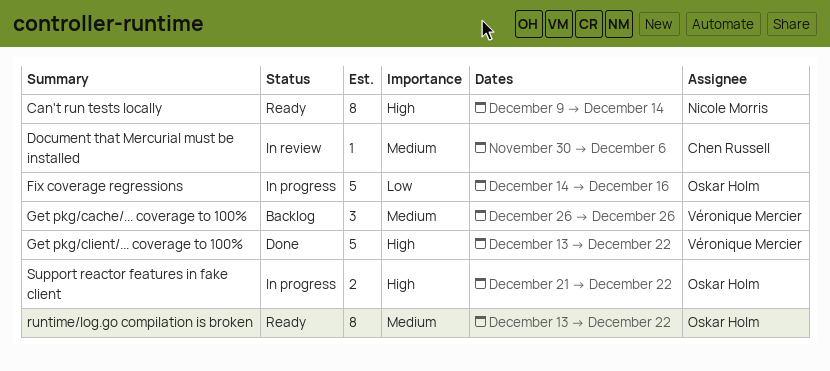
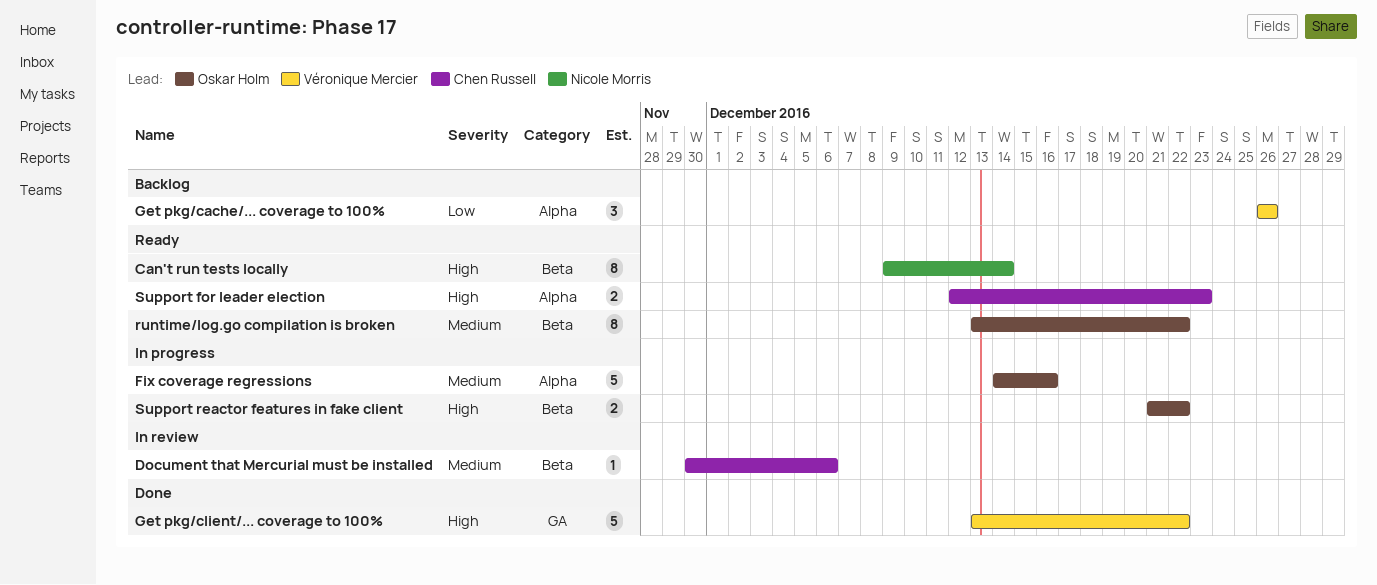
Fix coverage regressions, priority: Low -> Medium
Get pkg/cache/... coverage to 100%, priority: Medium -> Low
Support for leader election: none -> present

